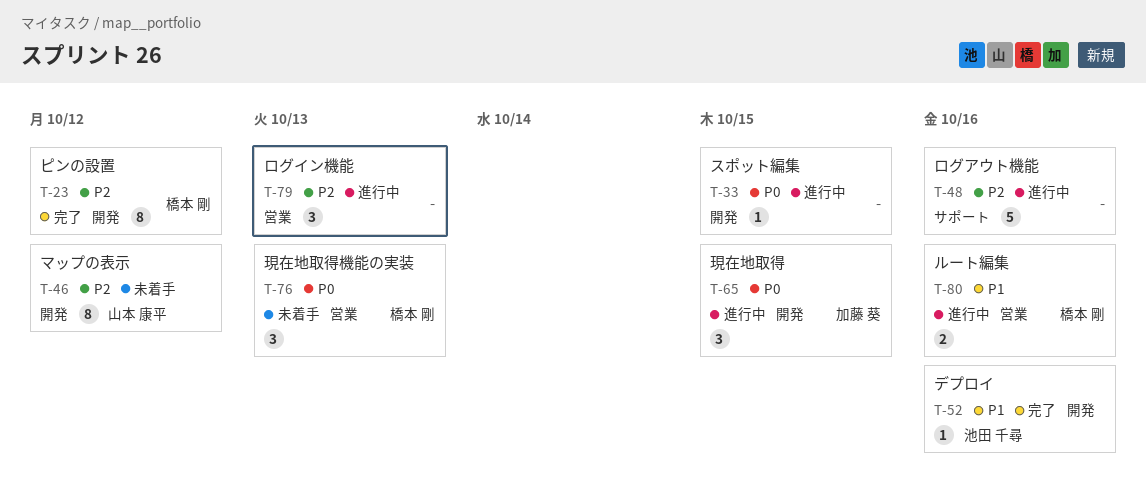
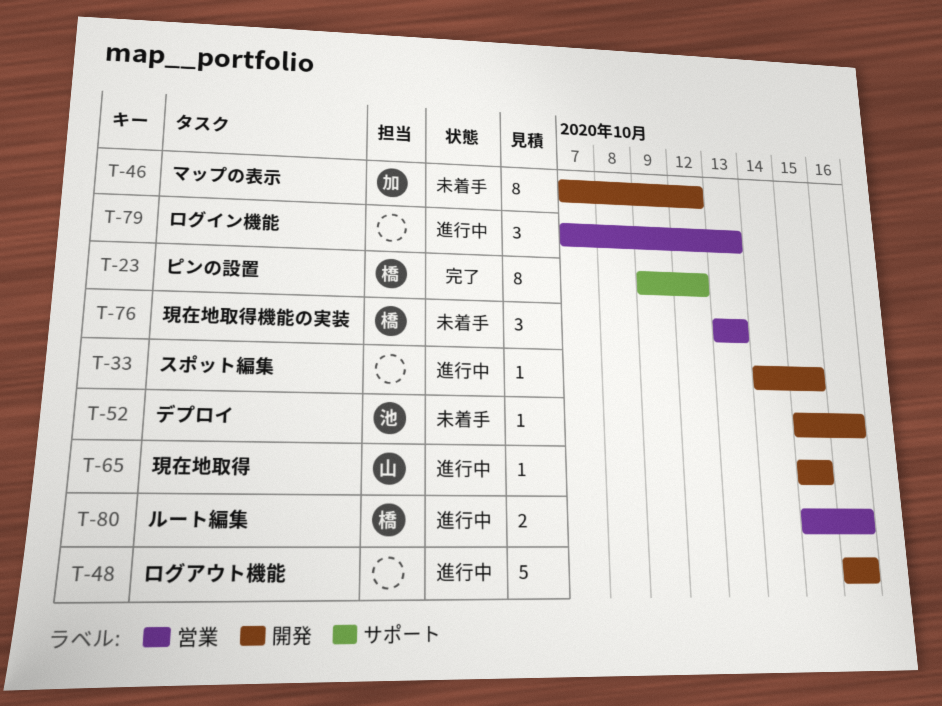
T-23, label: 開発 -> サポート
T-46, owner: 山本 康平 -> 加藤 葵
T-48, label: サポート -> 開発
T-52, status: 完了 -> 未着手
T-65, owner: 加藤 葵 -> 山本 康平
T-65, estimate: 3 -> 1

